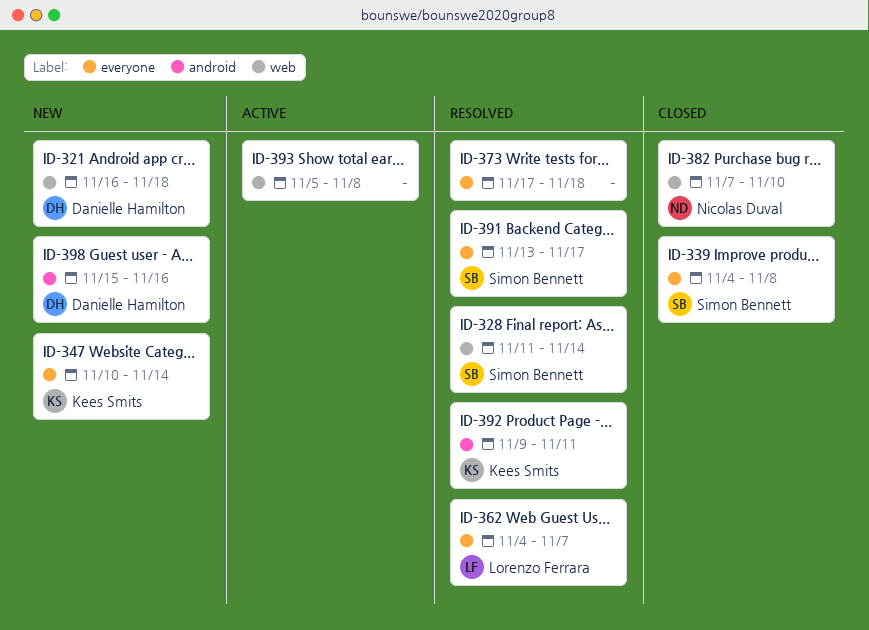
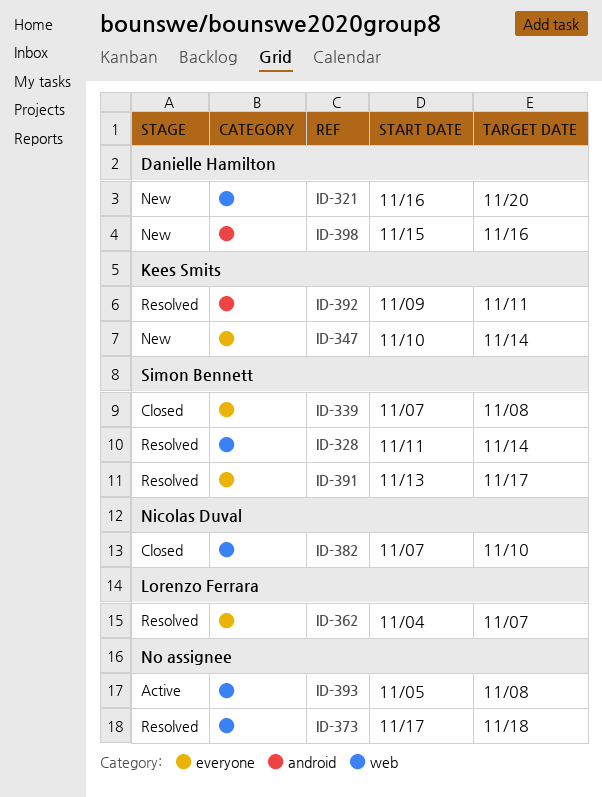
ID-321, due: Nov 18 -> Nov 20
ID-339, start: Nov 4 -> Nov 7
ID-373, label: everyone -> web

